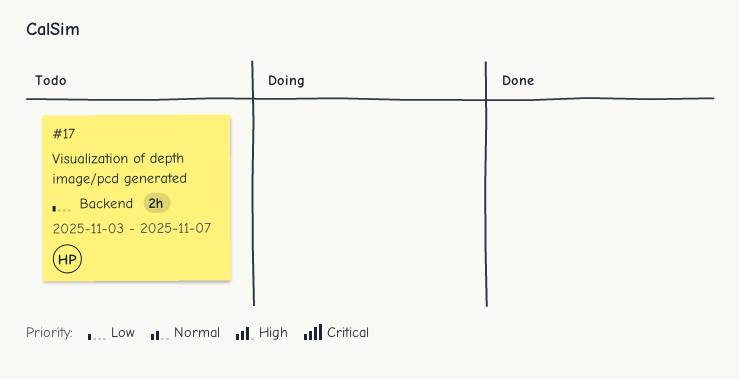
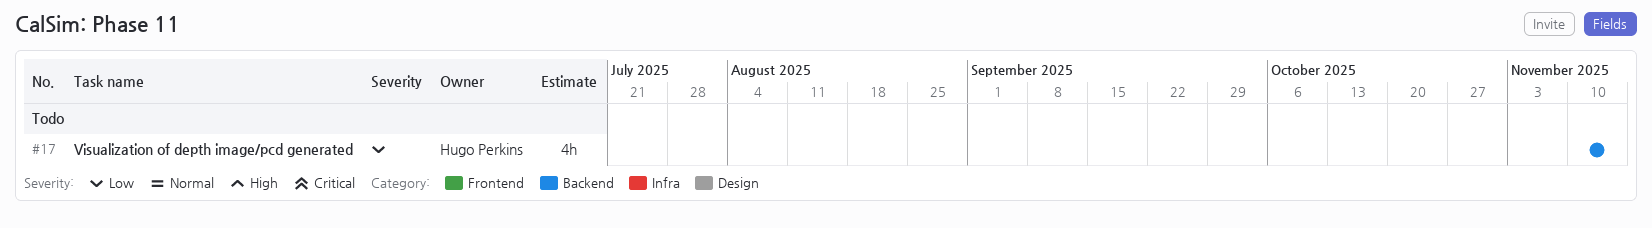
#17, estimate: 2h -> 4h
#17, start: Nov 3 -> Nov 10
#17, due: Nov 7 -> Nov 14

